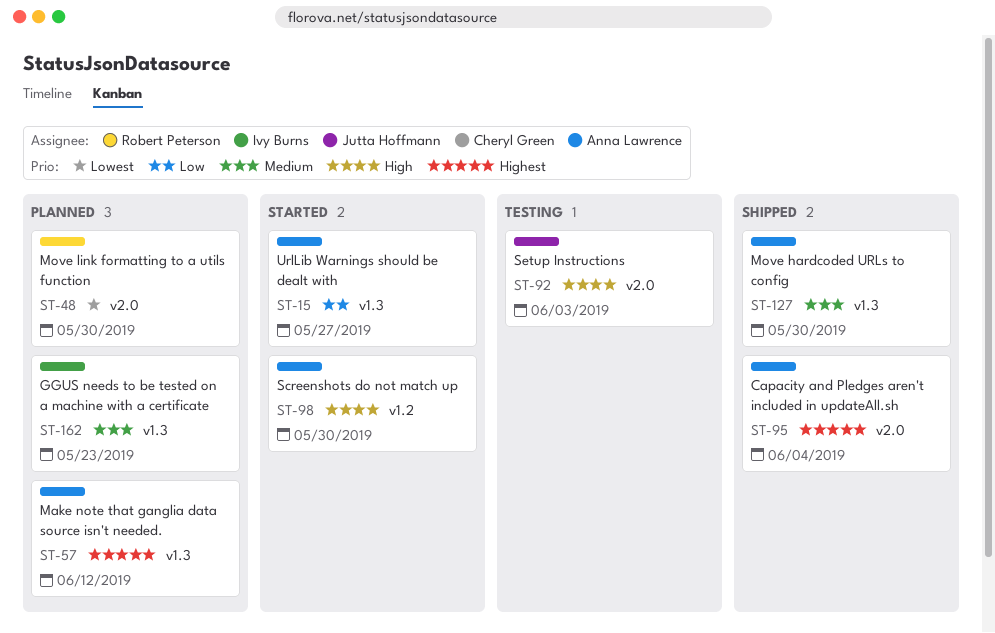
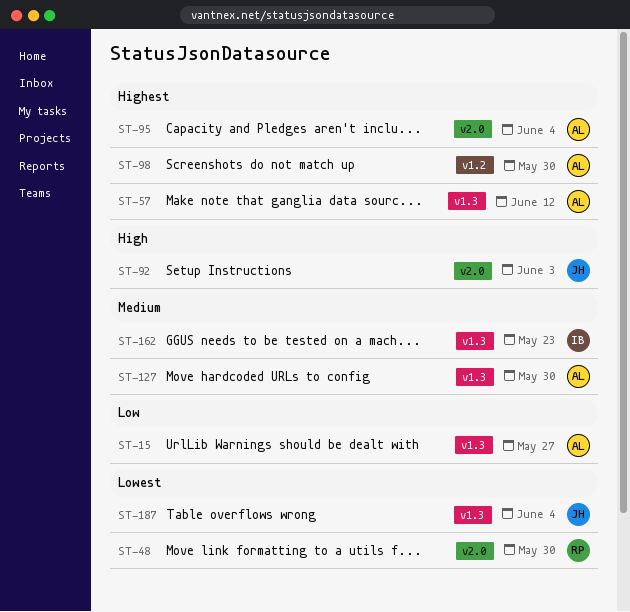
ST-98, priority: High -> Highest
ST-187: none -> present

